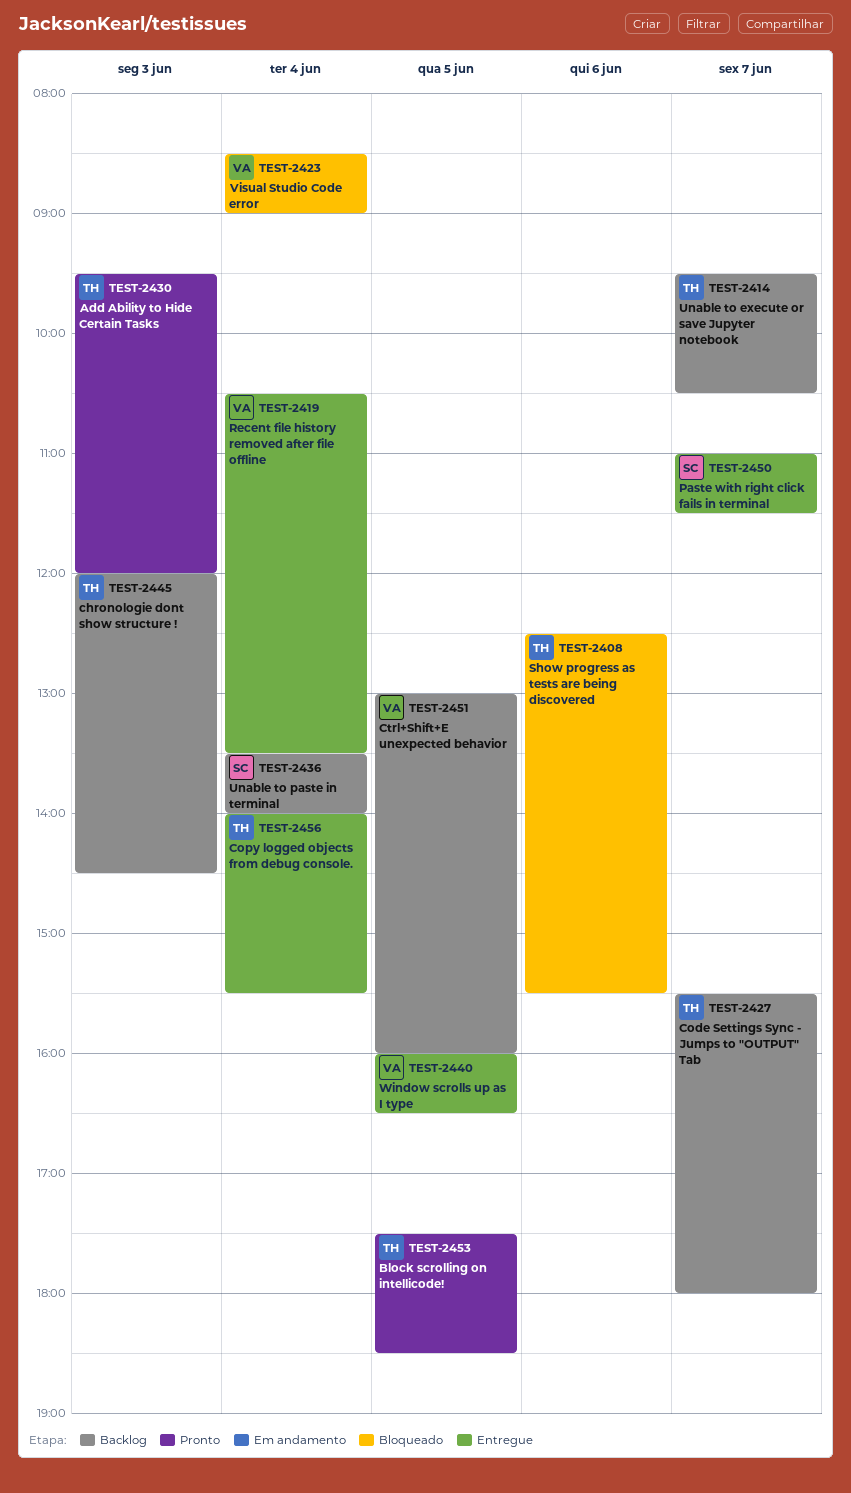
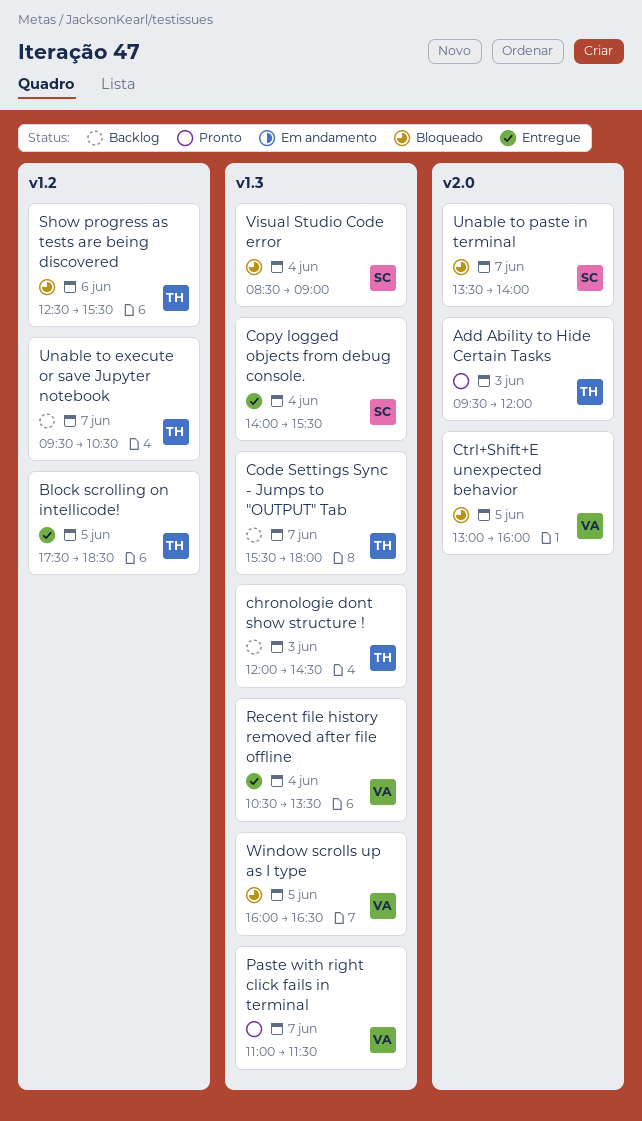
Block scrolling on intellicode!, status: Pronto -> Entregue
Copy logged objects from debug console., owner: TH -> SC
Ctrl+Shift+E unexpected behavior, status: Backlog -> Bloqueado
Paste with right click fails in terminal, status: Entregue -> Pronto
Paste with right click fails in terminal, owner: SC -> VA
Unable to paste in terminal, status: Backlog -> Bloqueado
Unable to paste in terminal, day: Jun 4 -> Jun 7
Visual Studio Code error, owner: VA -> SC
Window scrolls up as I type, status: Entregue -> Bloqueado

